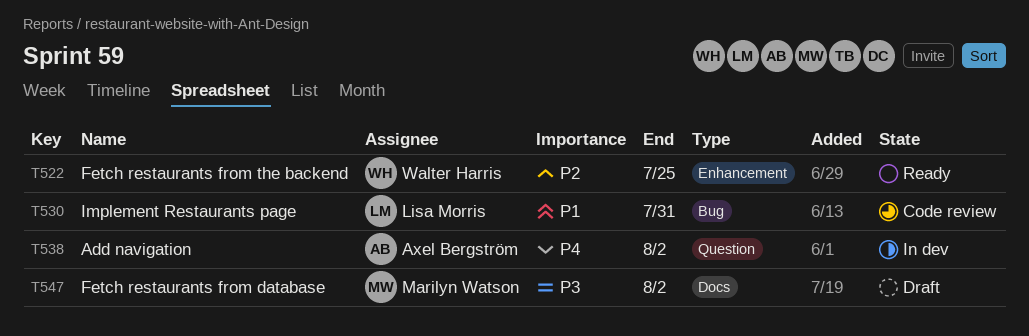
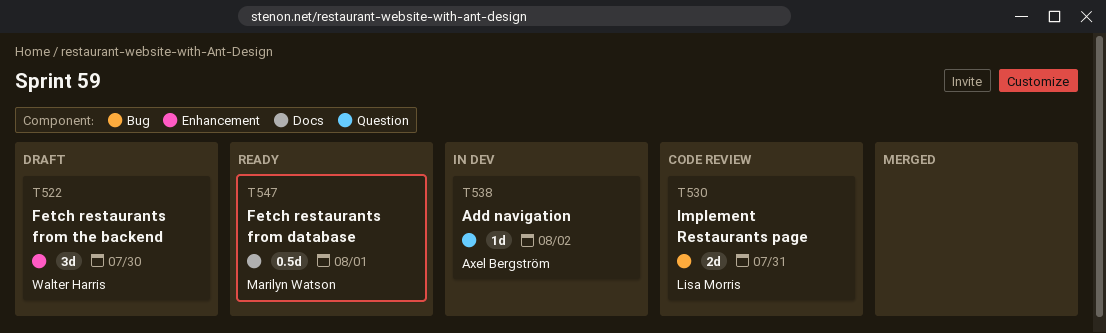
T522, status: Ready -> Draft
T522, due: Jul 25 -> Jul 30
T547, status: Draft -> Ready
T547, due: Aug 2 -> Aug 1

